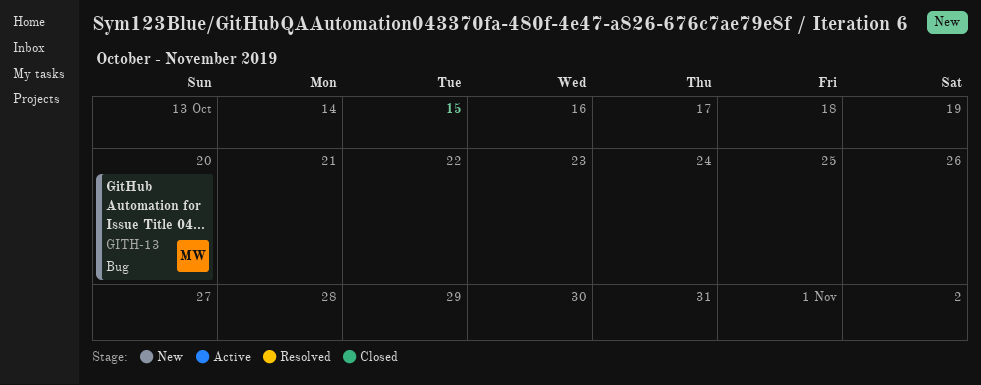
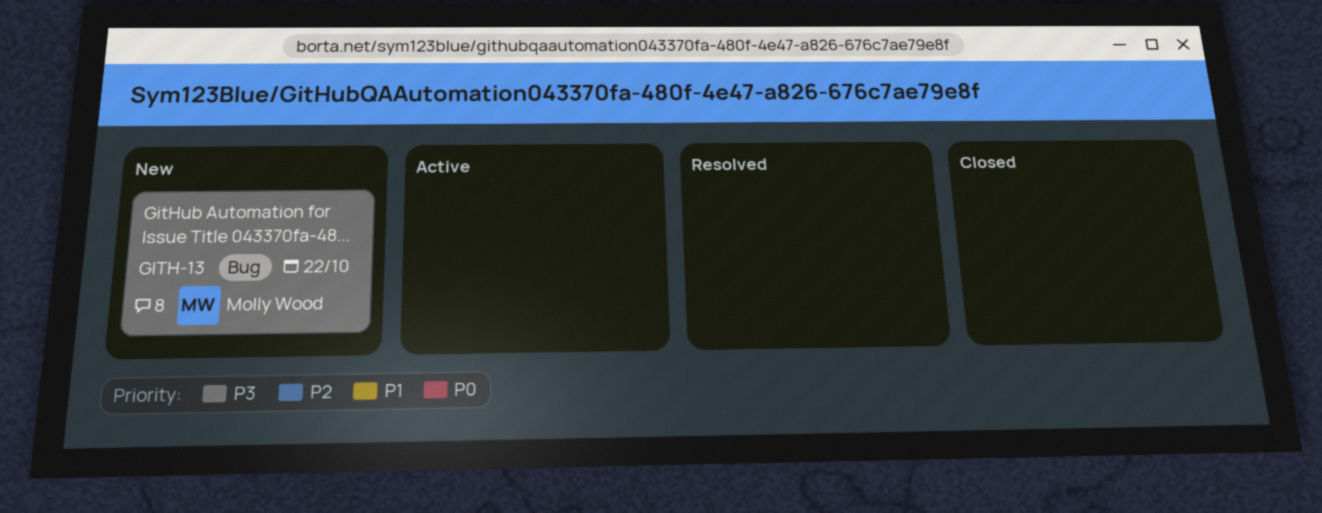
GITH-13, due: Oct 20 -> Oct 22

